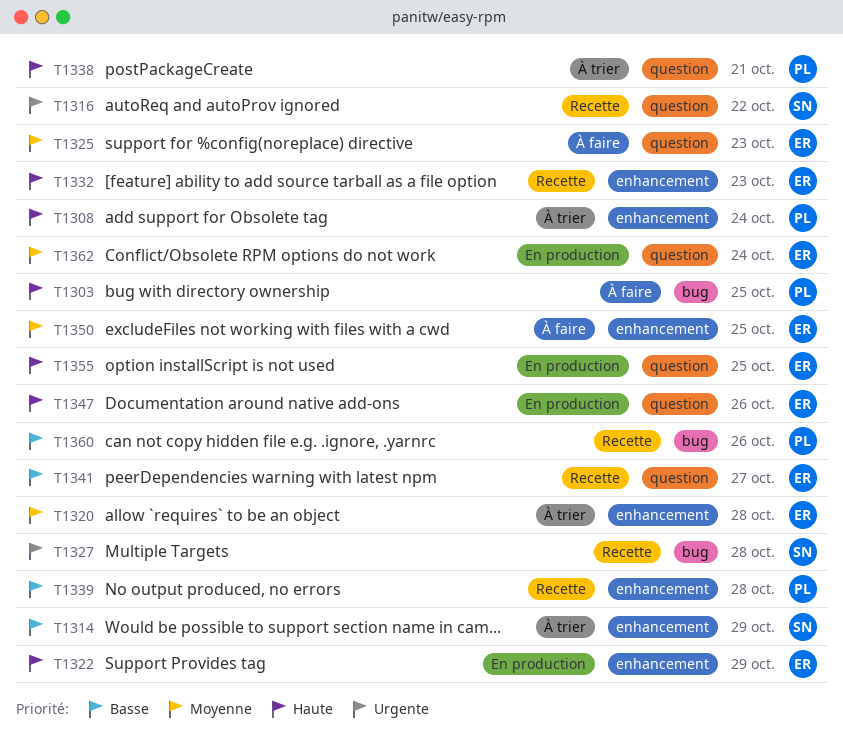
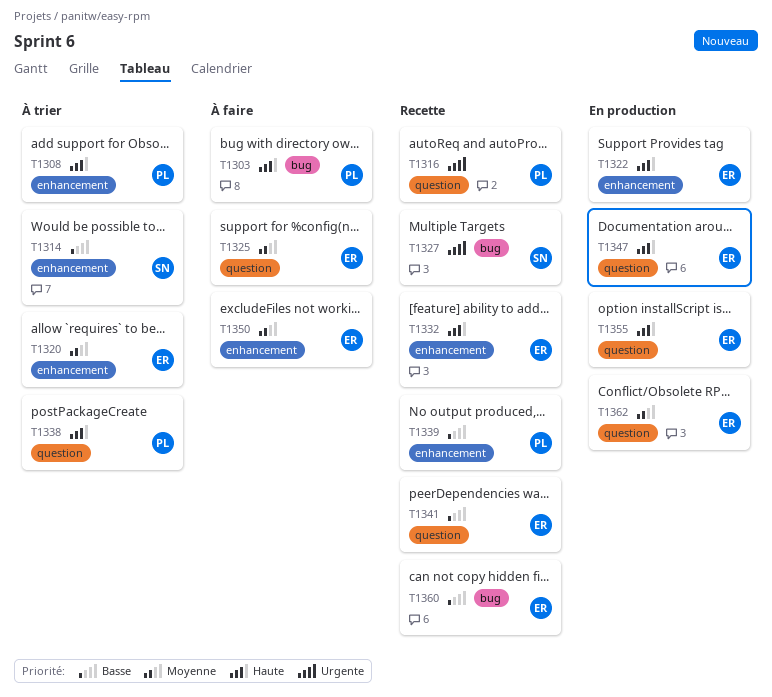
T1316, owner: SN -> PL
T1360, owner: PL -> ER

